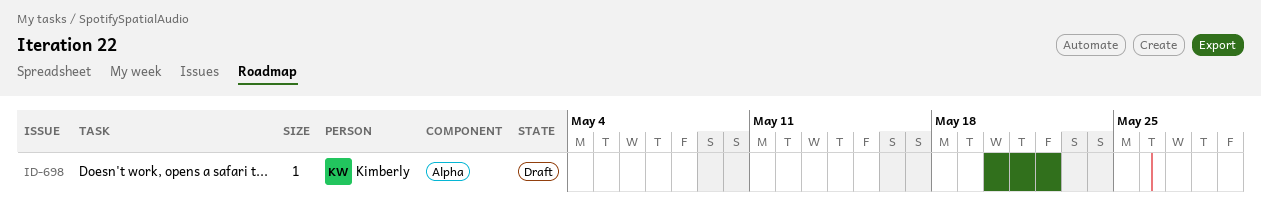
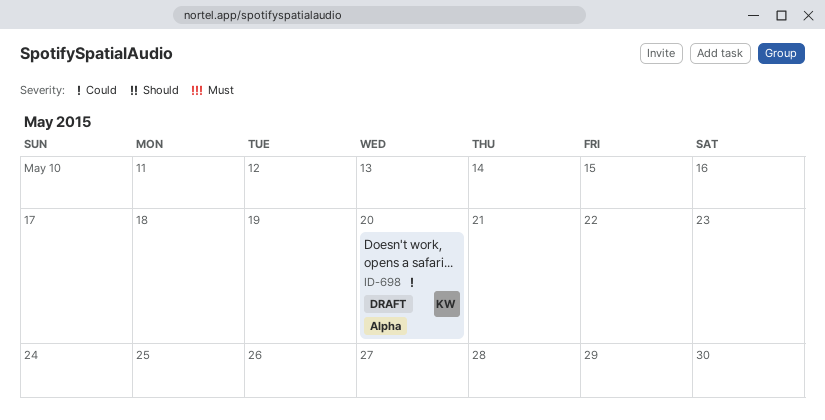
ID-698, due: May 22 -> May 20

